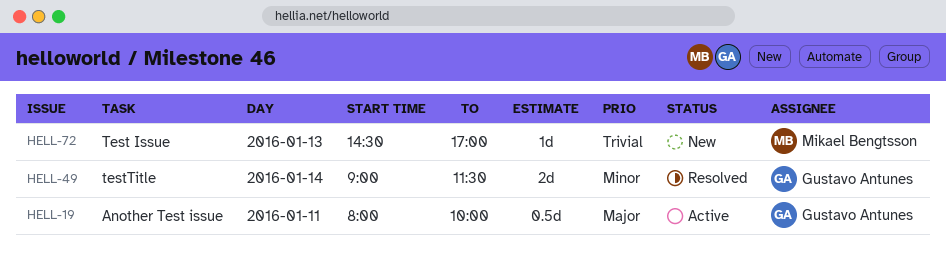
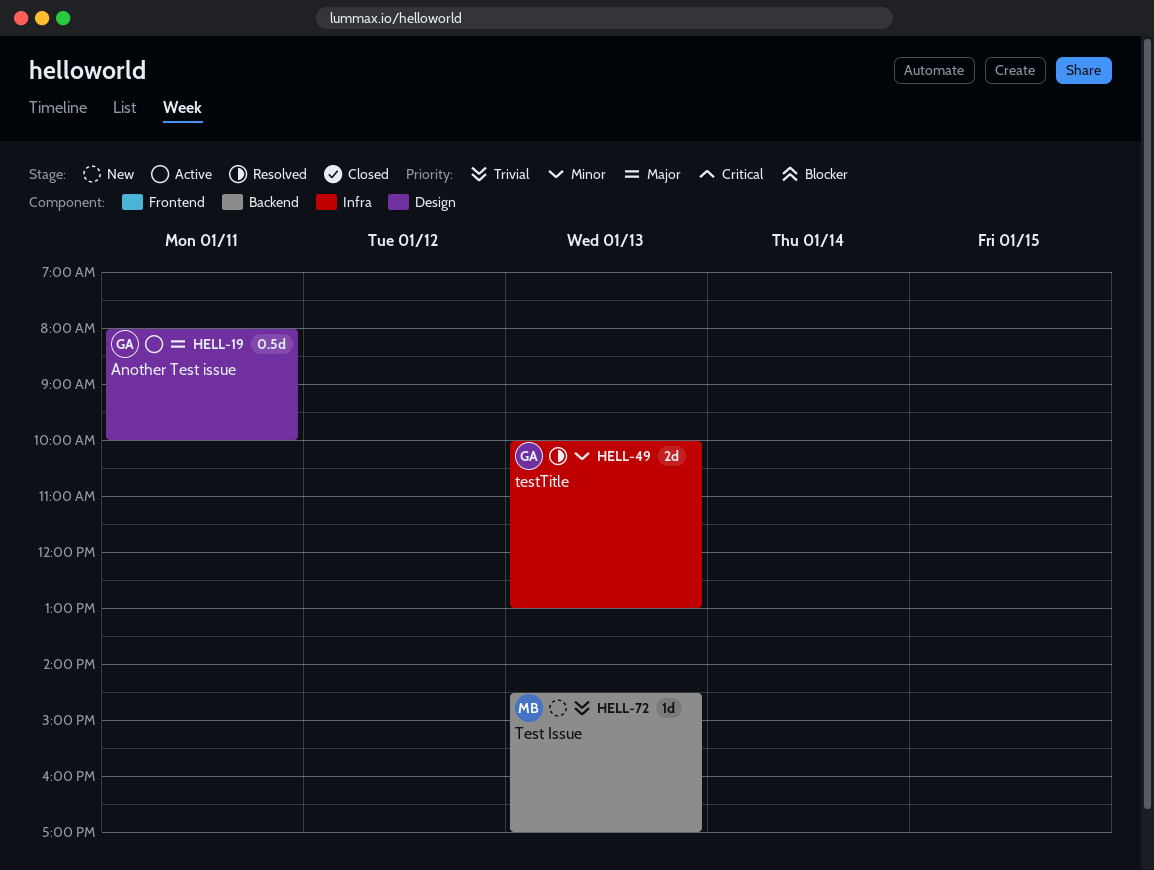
HELL-49, day: Jan 14 -> Jan 13
HELL-49, begins: 09:00 -> 10:00
HELL-49, ends: 11:30 -> 13:00

